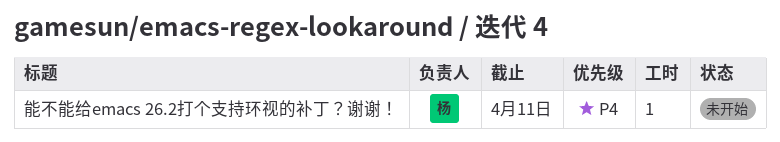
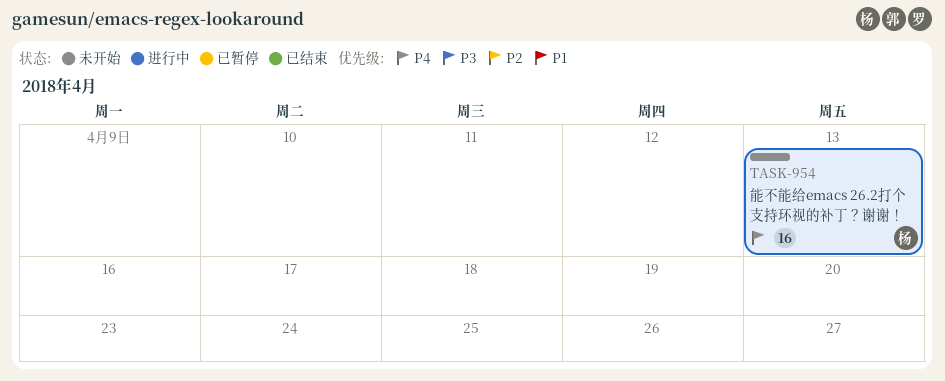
能不能给emacs 26.2打个支持环视的补丁？谢谢！, estimate: 1 -> 16
能不能给emacs 26.2打个支持环视的补丁？谢谢！, due: Apr 11 -> Apr 13

